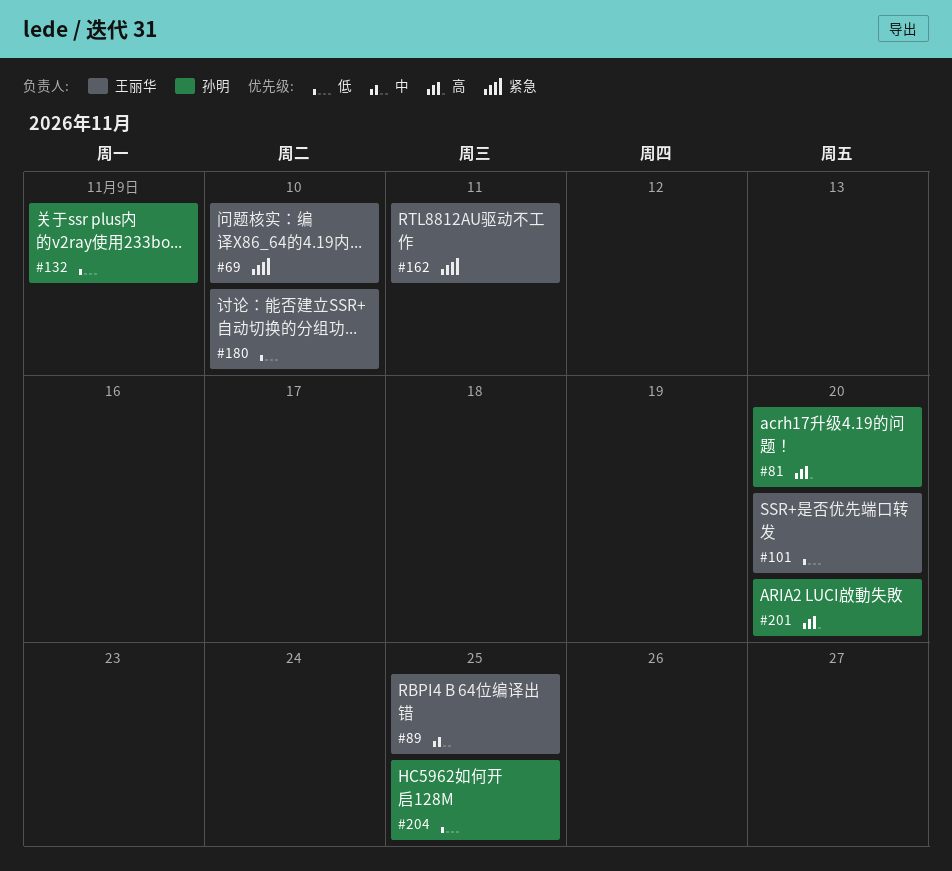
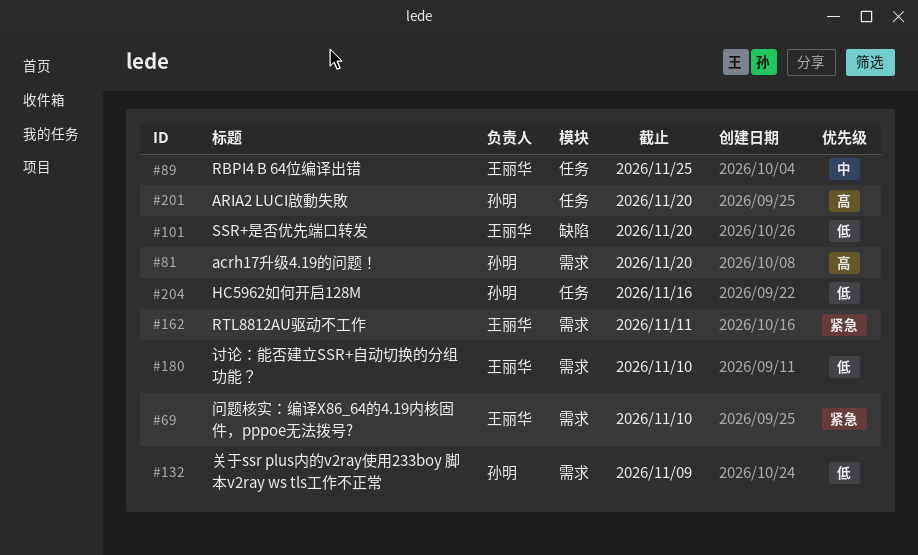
#204, due: Nov 25 -> Nov 16

